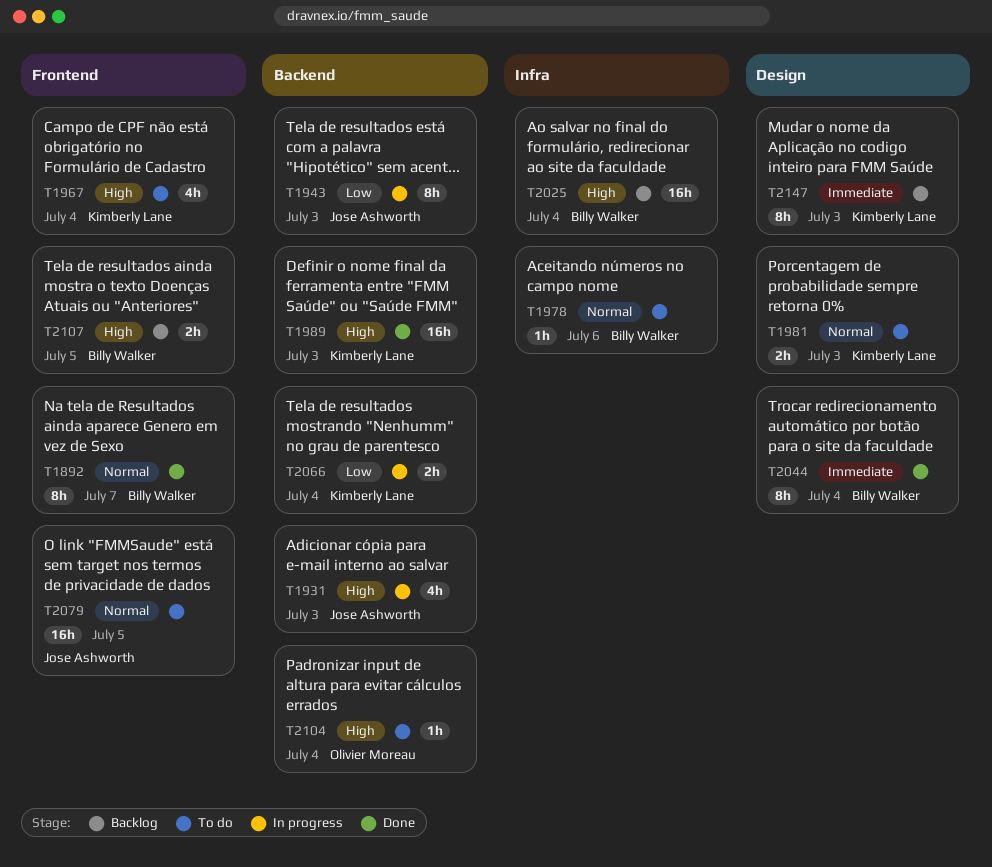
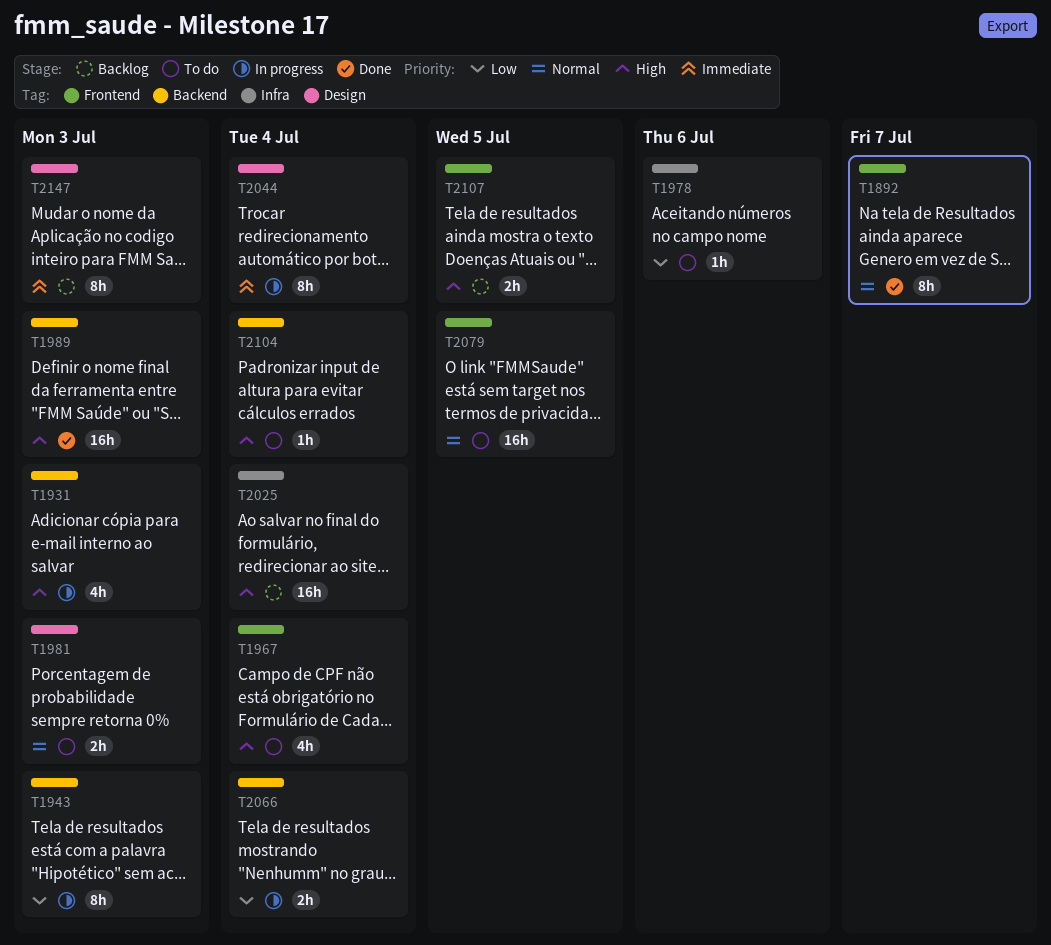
T1978, priority: Normal -> Low
T2044, status: Done -> In progress

